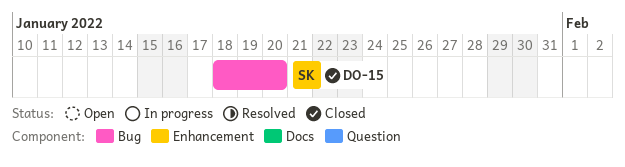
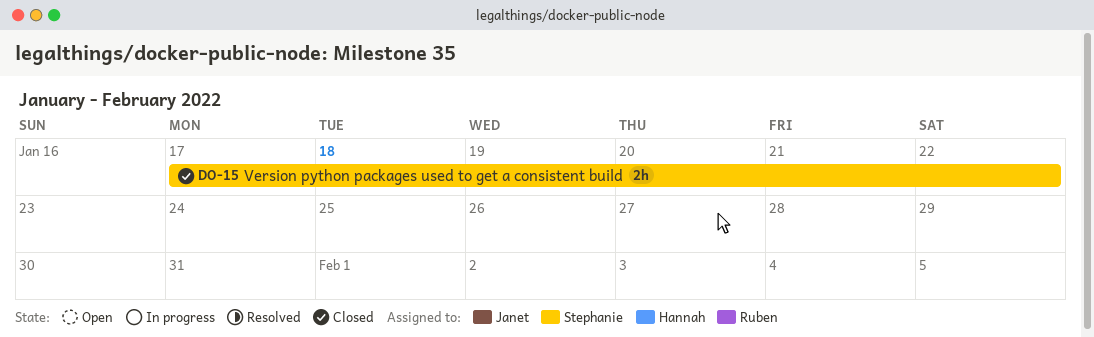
DO-15, start: Jan 18 -> Jan 17
DO-15, due: Jan 20 -> Jan 22

